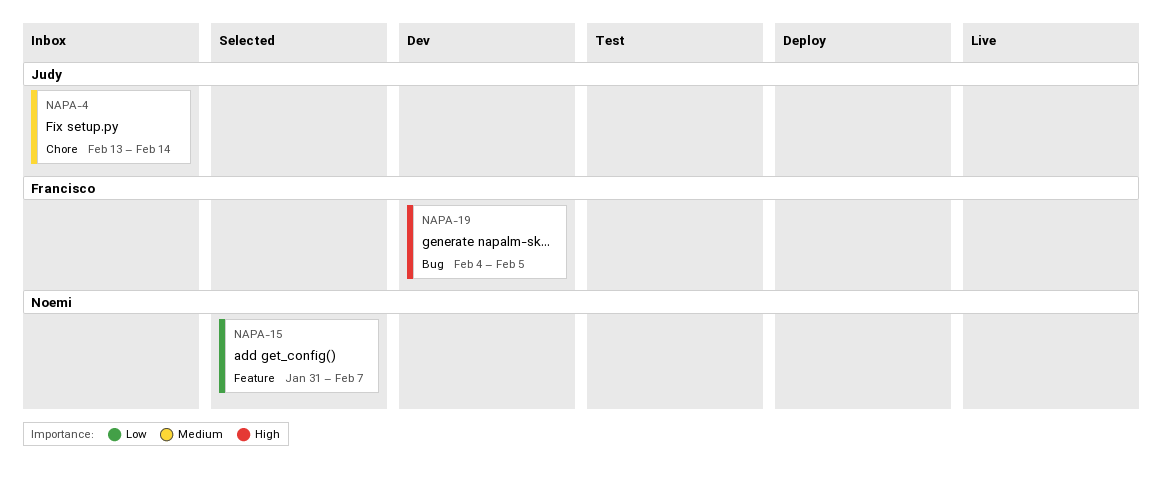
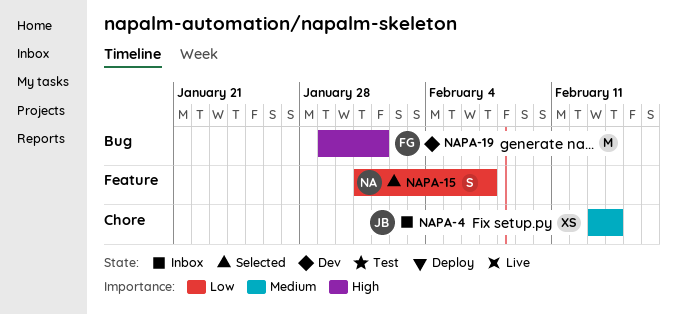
NAPA-19, start: Feb 4 -> Jan 29
NAPA-19, due: Feb 5 -> Feb 1

